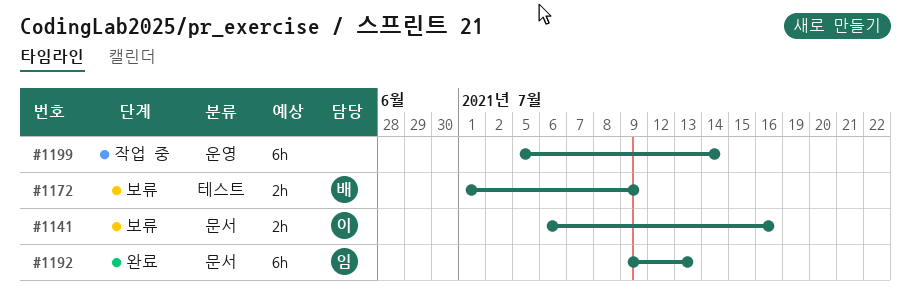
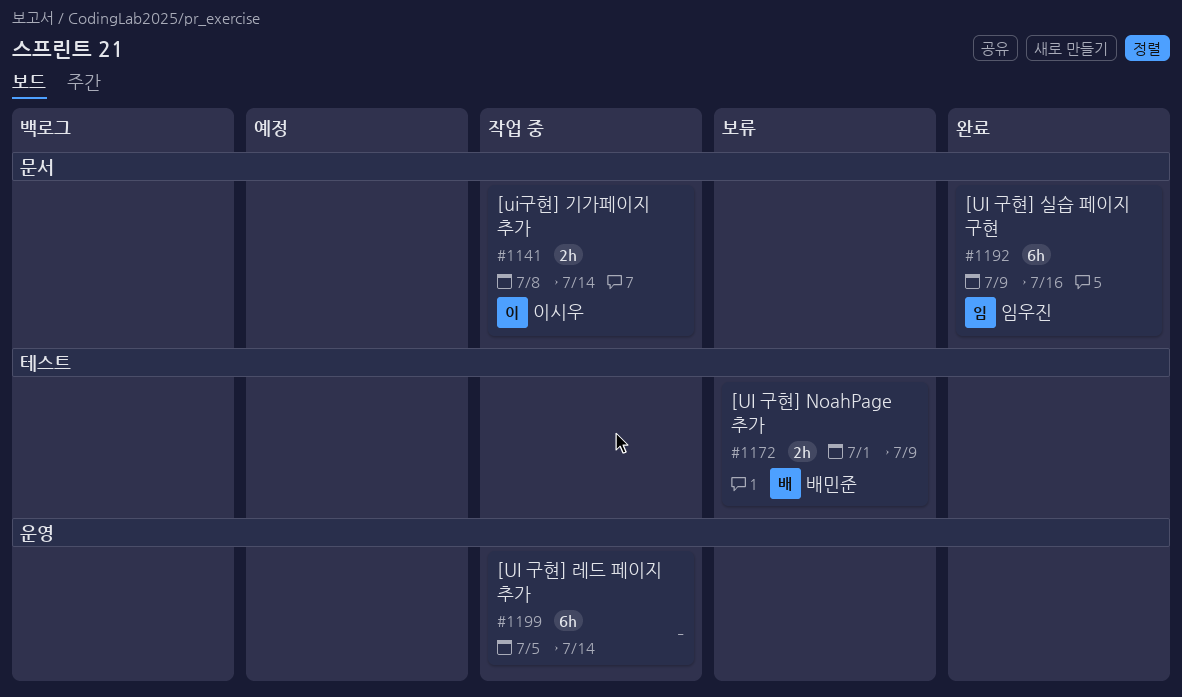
#1141, status: 보류 -> 작업 중
#1141, start: Jul 6 -> Jul 8
#1141, due: Jul 16 -> Jul 14
#1192, due: Jul 13 -> Jul 16

